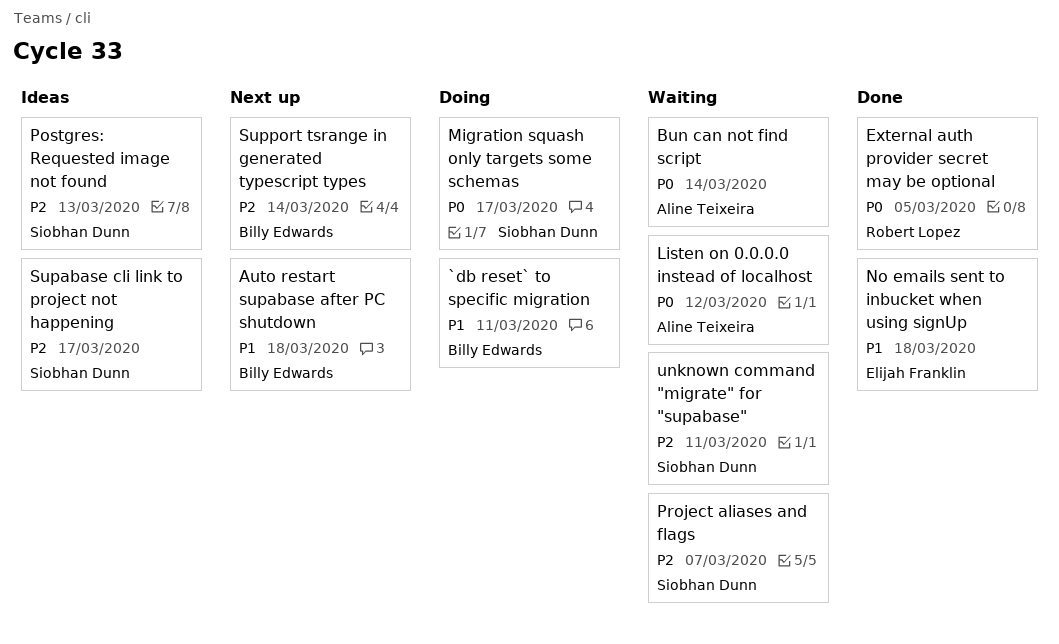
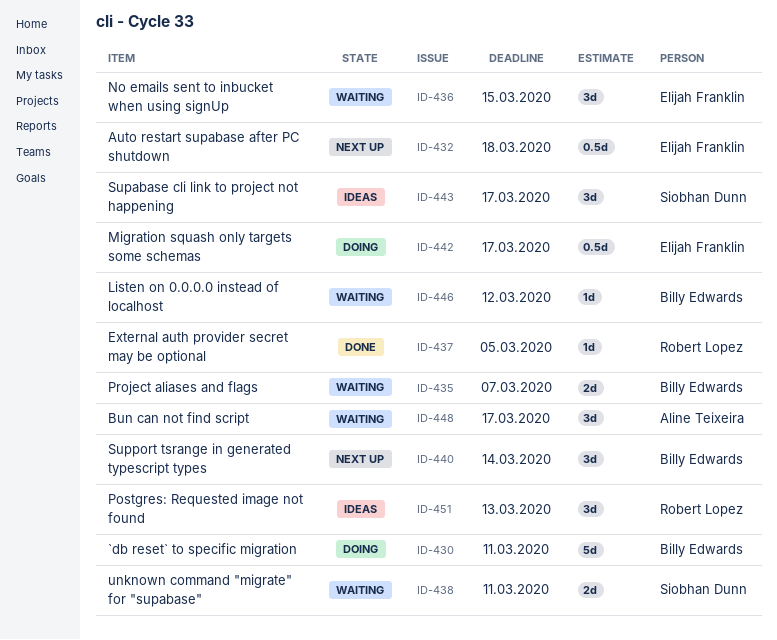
Auto restart supabase after PC shutdown, owner: Billy Edwards -> Elijah Franklin
Bun can not find script, due: Mar 14 -> Mar 17
Listen on 0.0.0.0 instead of localhost, owner: Aline Teixeira -> Billy Edwards
Migration squash only targets some schemas, owner: Siobhan Dunn -> Elijah Franklin
No emails sent to inbucket when using signUp, status: Done -> Waiting
No emails sent to inbucket when using signUp, due: Mar 18 -> Mar 15
Postgres: Requested image not found, owner: Siobhan Dunn -> Robert Lopez
Project aliases and flags, owner: Siobhan Dunn -> Billy Edwards

